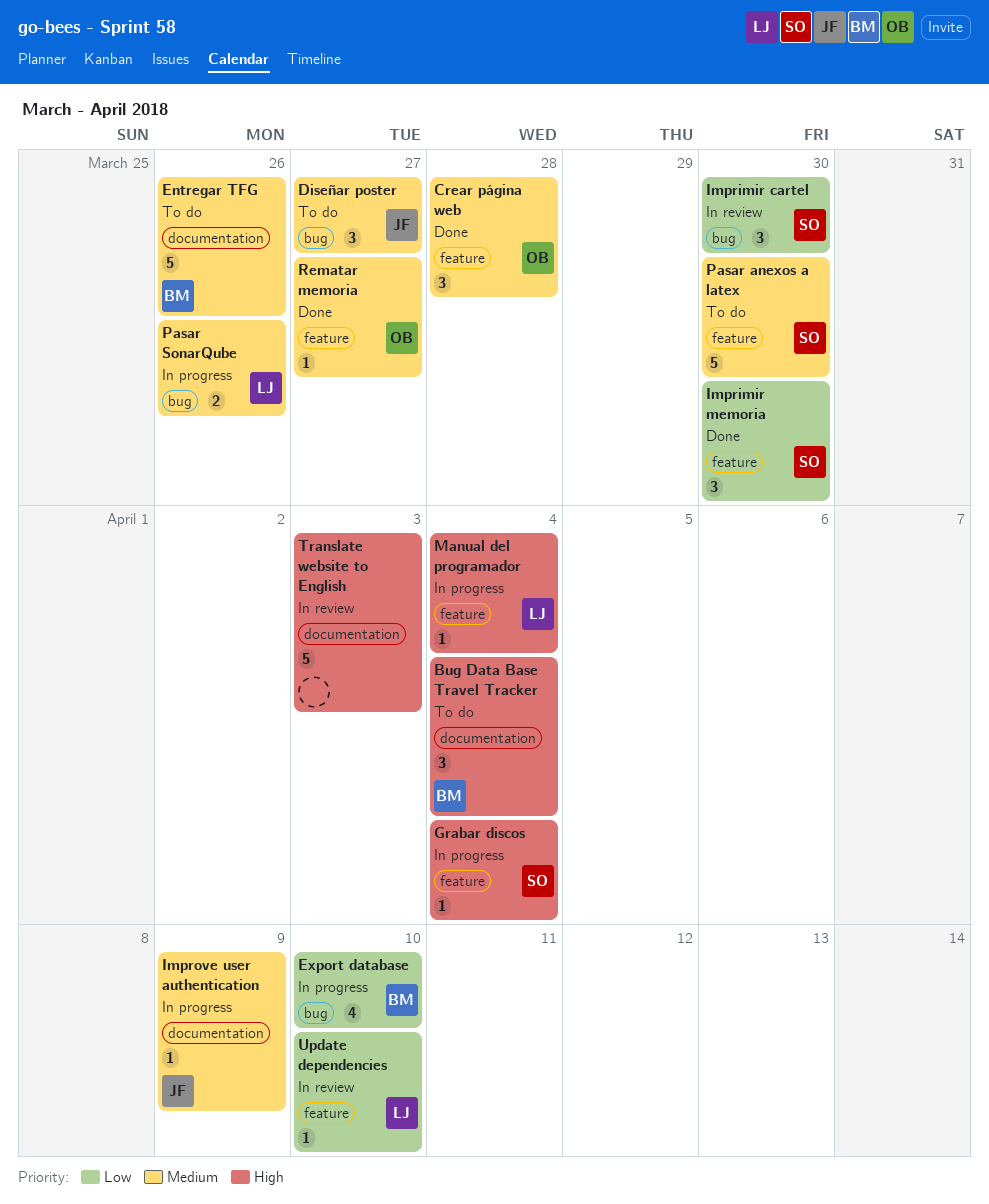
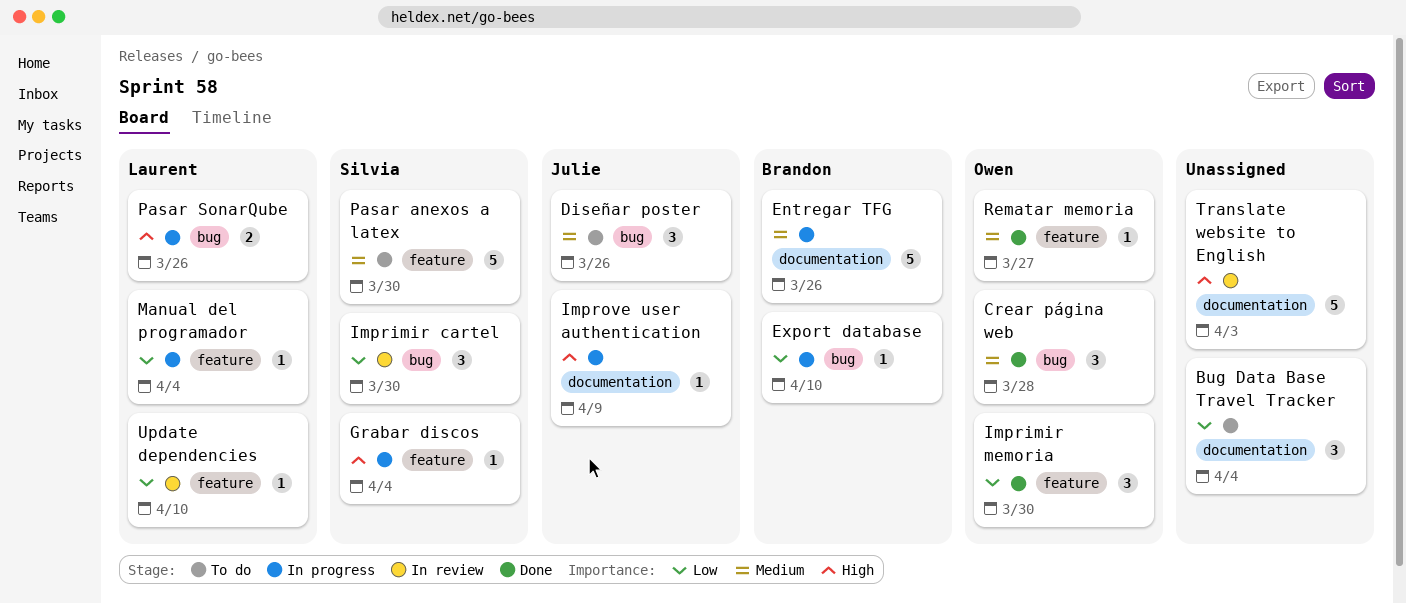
Bug Data Base Travel Tracker, owner: Brandon -> none
Bug Data Base Travel Tracker, priority: High -> Low
Crear página web, label: feature -> bug
Diseñar poster, due: Mar 27 -> Mar 26
Entregar TFG, status: To do -> In progress
Export database, estimate: 4 -> 1
Imprimir memoria, owner: Silvia -> Owen
Improve user authentication, priority: Medium -> High
Manual del programador, priority: High -> Low
Pasar SonarQube, priority: Medium -> High

